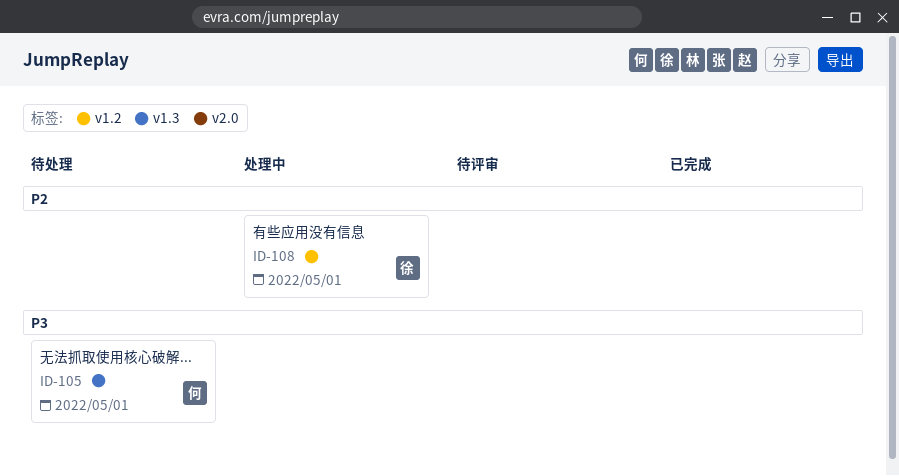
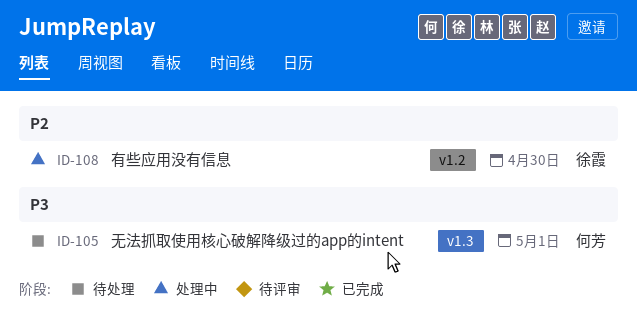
ID-108, due: May 1 -> Apr 30

